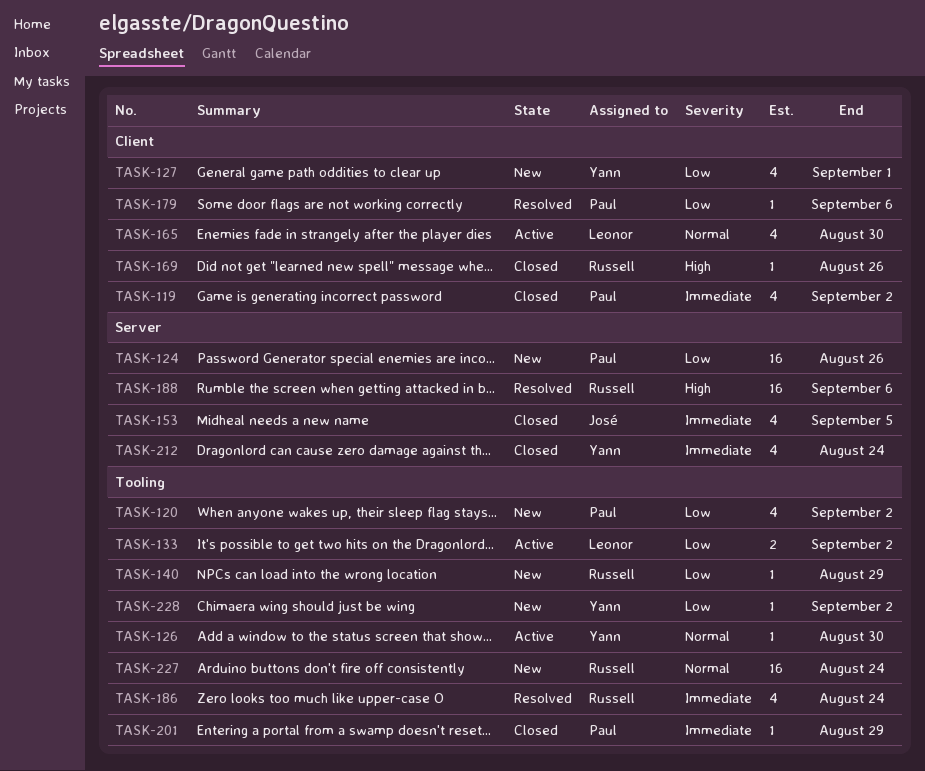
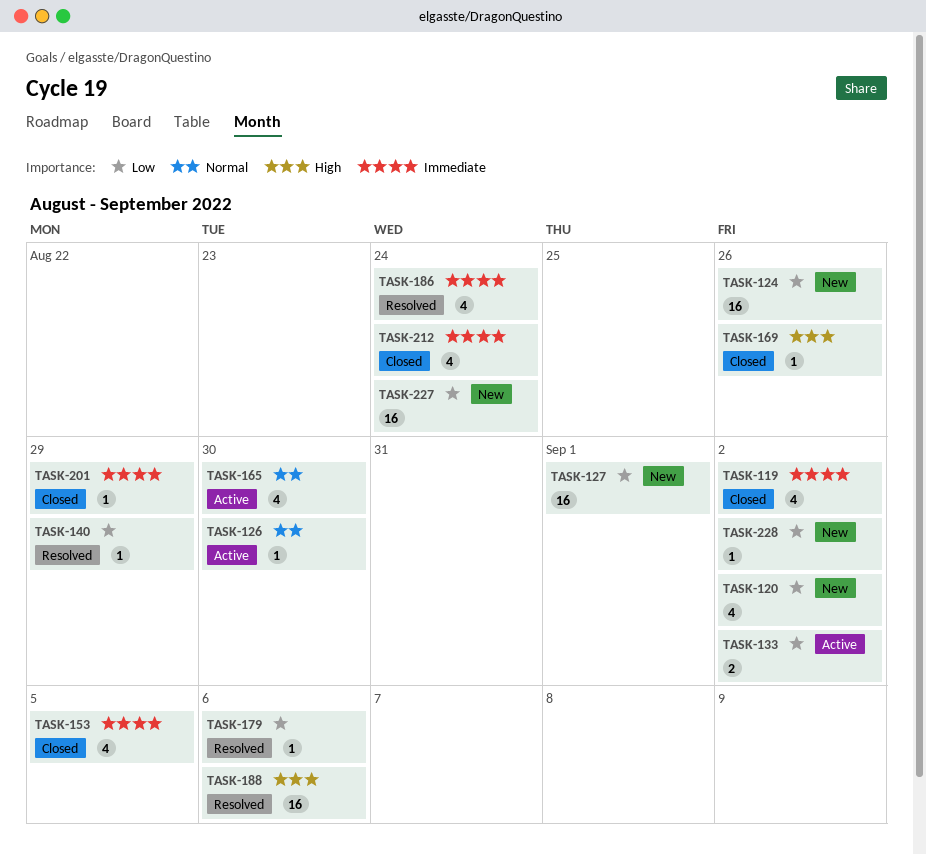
TASK-127, estimate: 4 -> 16
TASK-140, status: New -> Resolved
TASK-227, priority: Normal -> Low

